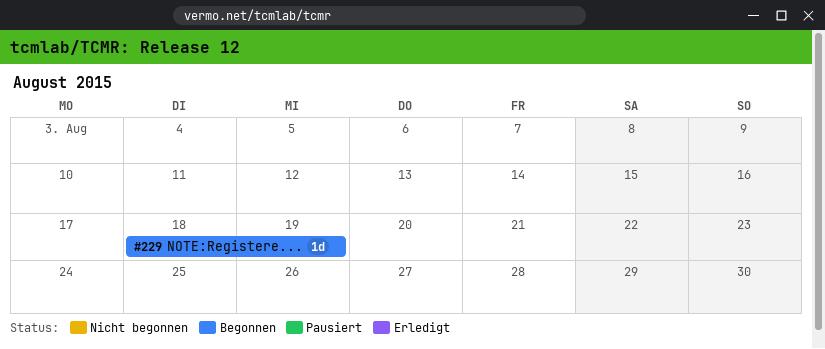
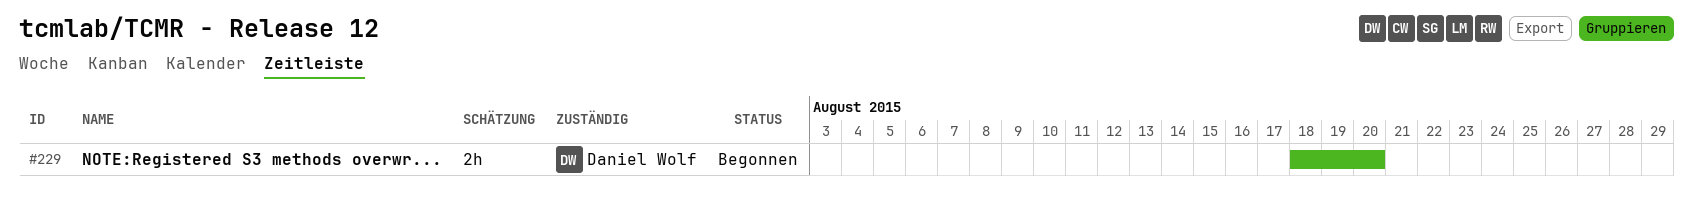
#229, estimate: 1d -> 2h
#229, due: Aug 19 -> Aug 20

